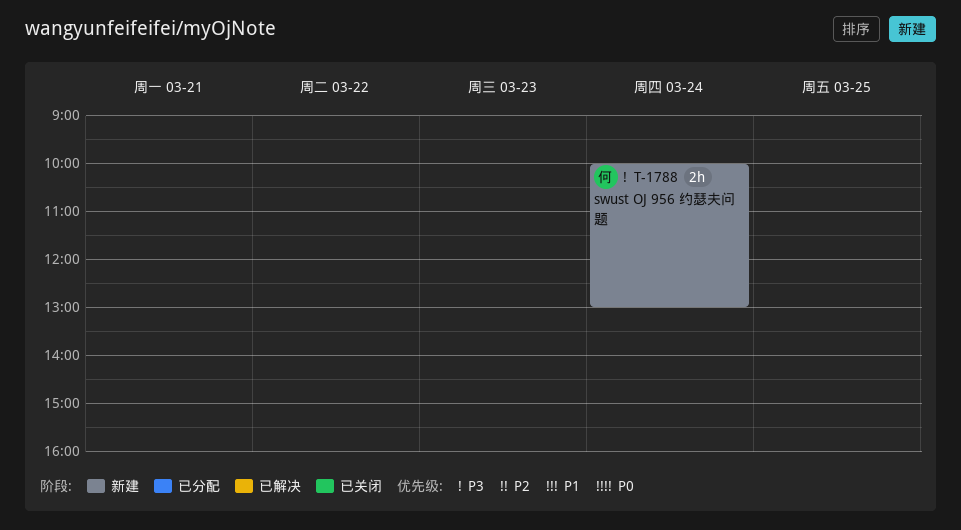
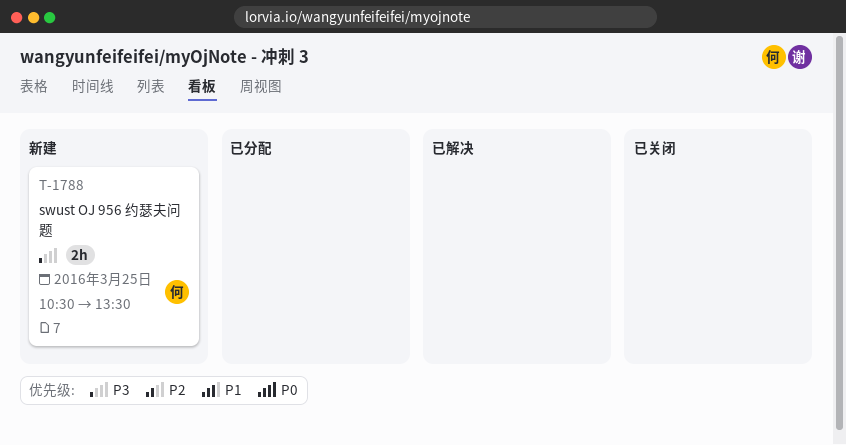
T-1788, day: Mar 24 -> Mar 25
T-1788, begins: 10:00 -> 10:30
T-1788, ends: 13:00 -> 13:30

